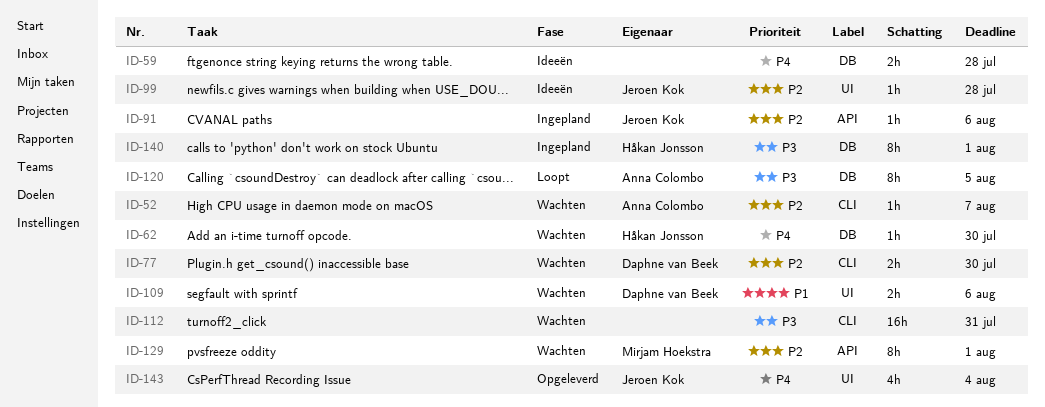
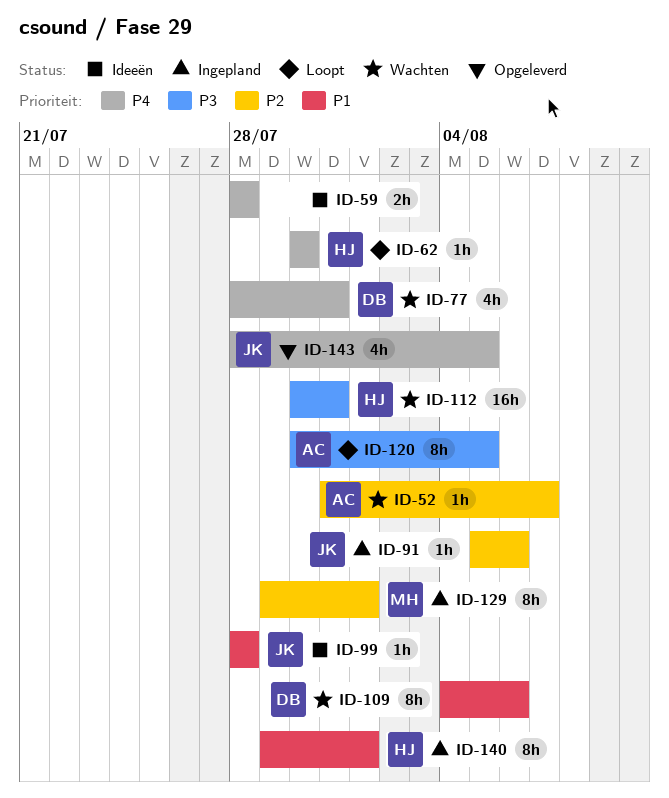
ID-62, status: Wachten -> Loopt
ID-77, priority: P2 -> P4
ID-77, estimate: 2h -> 4h
ID-77, due: Jul 30 -> Jul 31
ID-99, priority: P2 -> P1
ID-109, estimate: 2h -> 8h
ID-112, owner: none -> Håkan Jonsson
ID-129, status: Wachten -> Ingepland
ID-140, priority: P3 -> P1
ID-143, due: Aug 4 -> Aug 5

